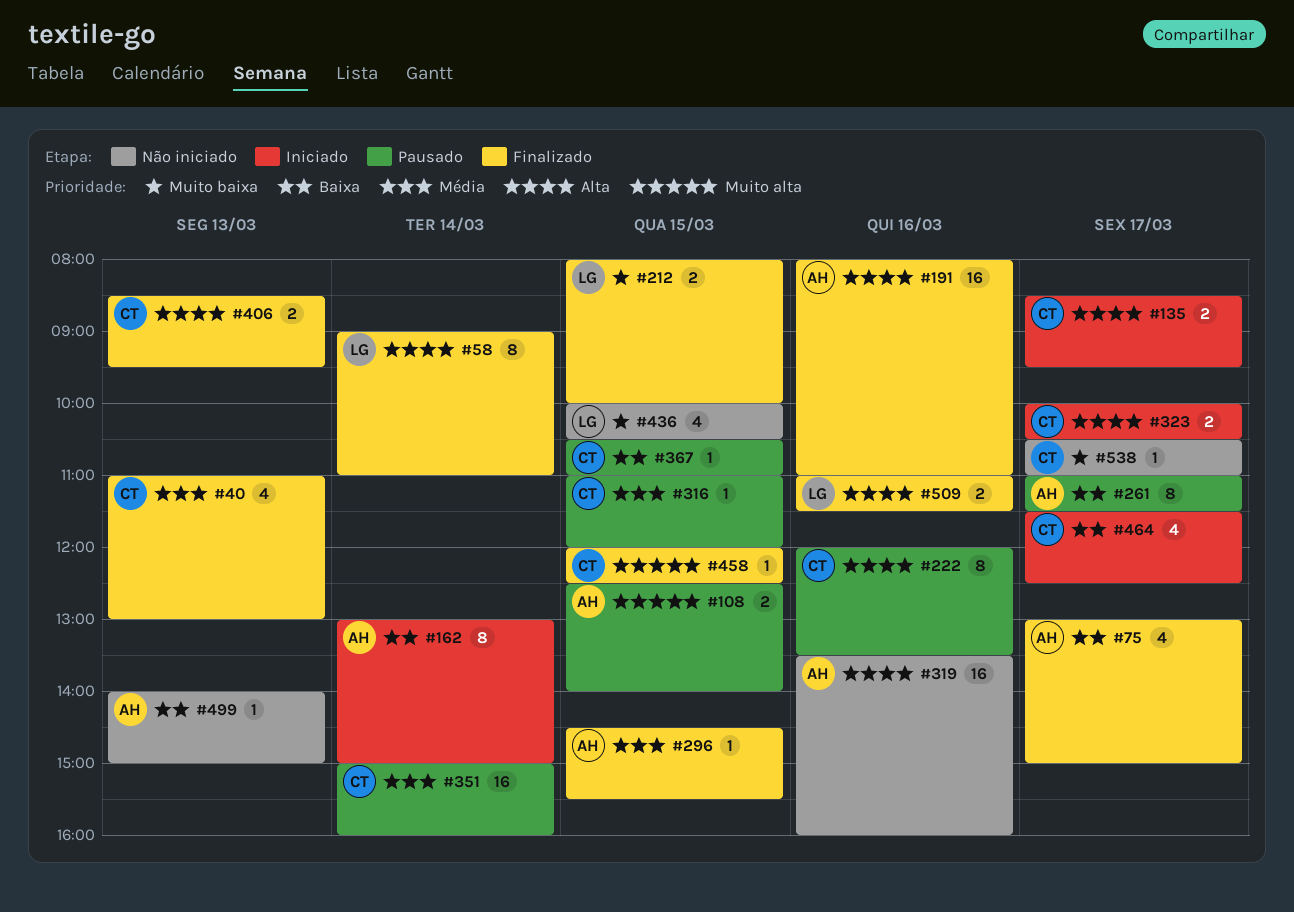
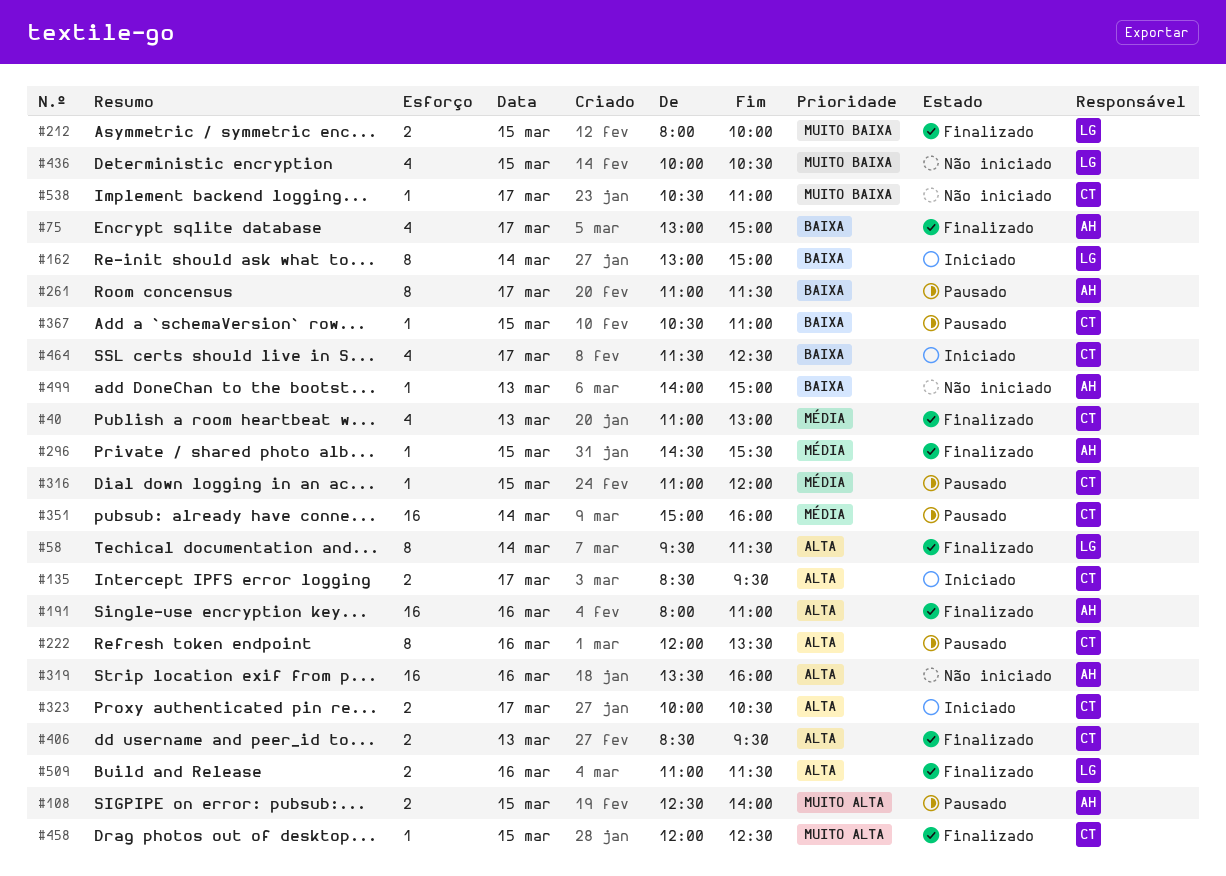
#58, begins: 09:00 -> 09:30
#58, ends: 11:00 -> 11:30
#162, owner: AH -> LG

